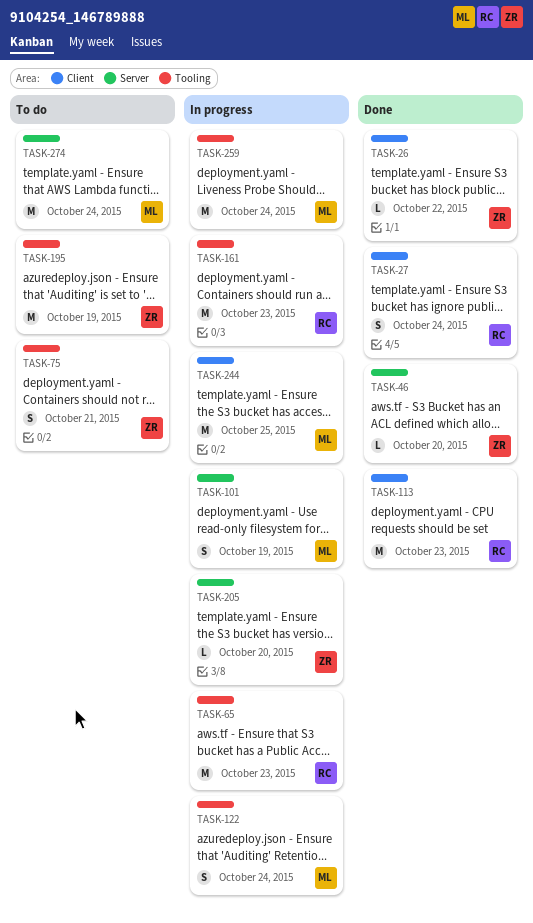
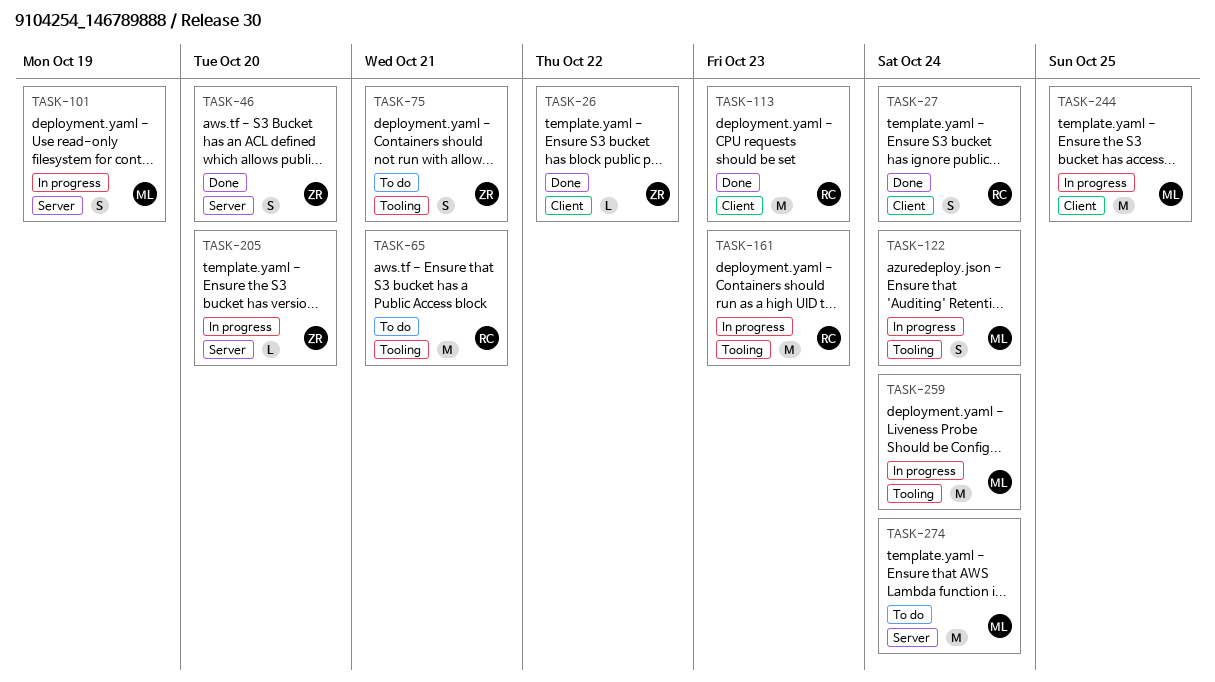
TASK-46, estimate: L -> S
TASK-65, status: In progress -> To do
TASK-65, due: Oct 23 -> Oct 21
TASK-195: present -> none

